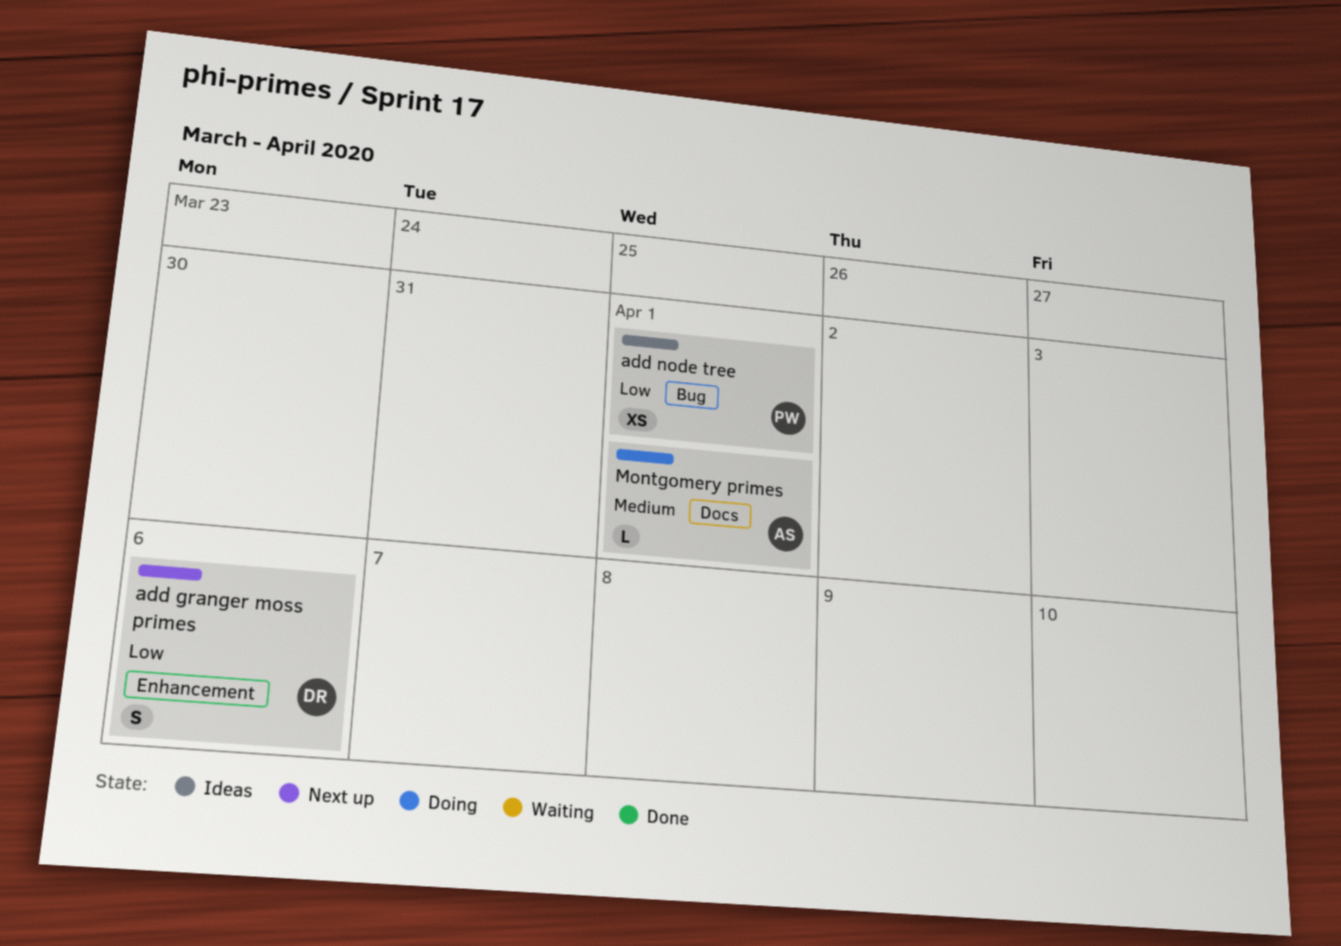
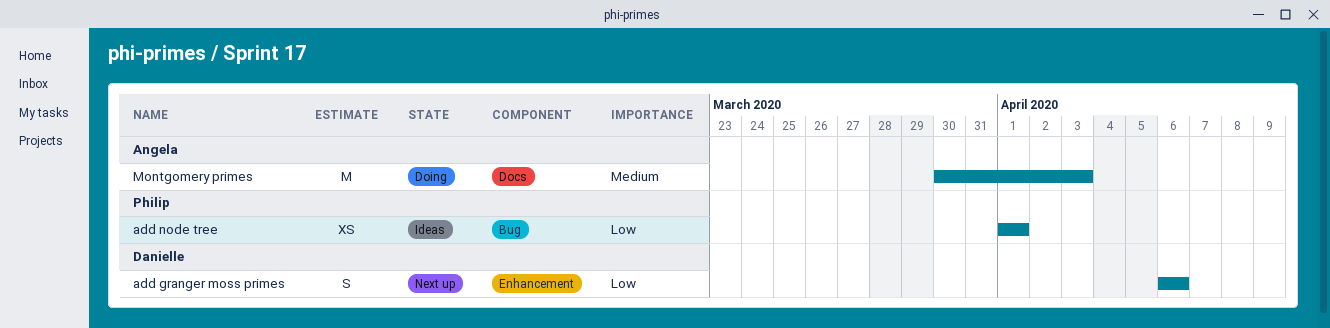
Montgomery primes, estimate: L -> M
Montgomery primes, due: Apr 1 -> Apr 3

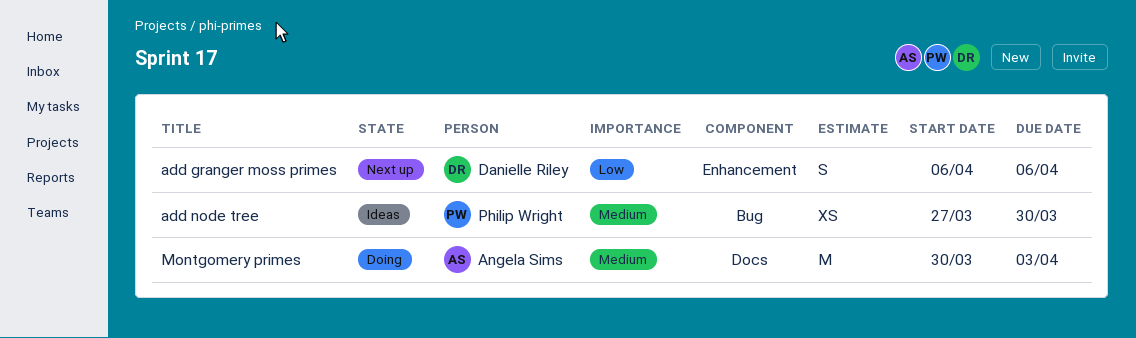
add node tree, priority: Low -> Medium
add node tree, start: Apr 1 -> Mar 27
add node tree, due: Apr 1 -> Mar 30

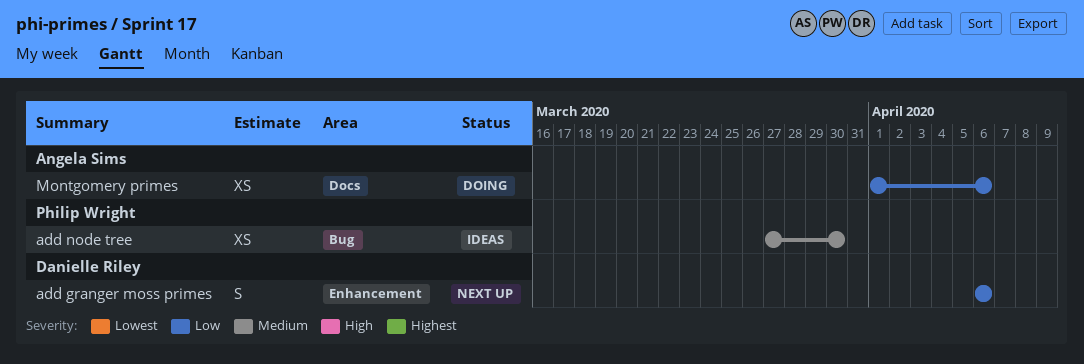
Montgomery primes, priority: Medium -> Low
Montgomery primes, estimate: M -> XS
Montgomery primes, start: Mar 30 -> Apr 1
Montgomery primes, due: Apr 3 -> Apr 6

